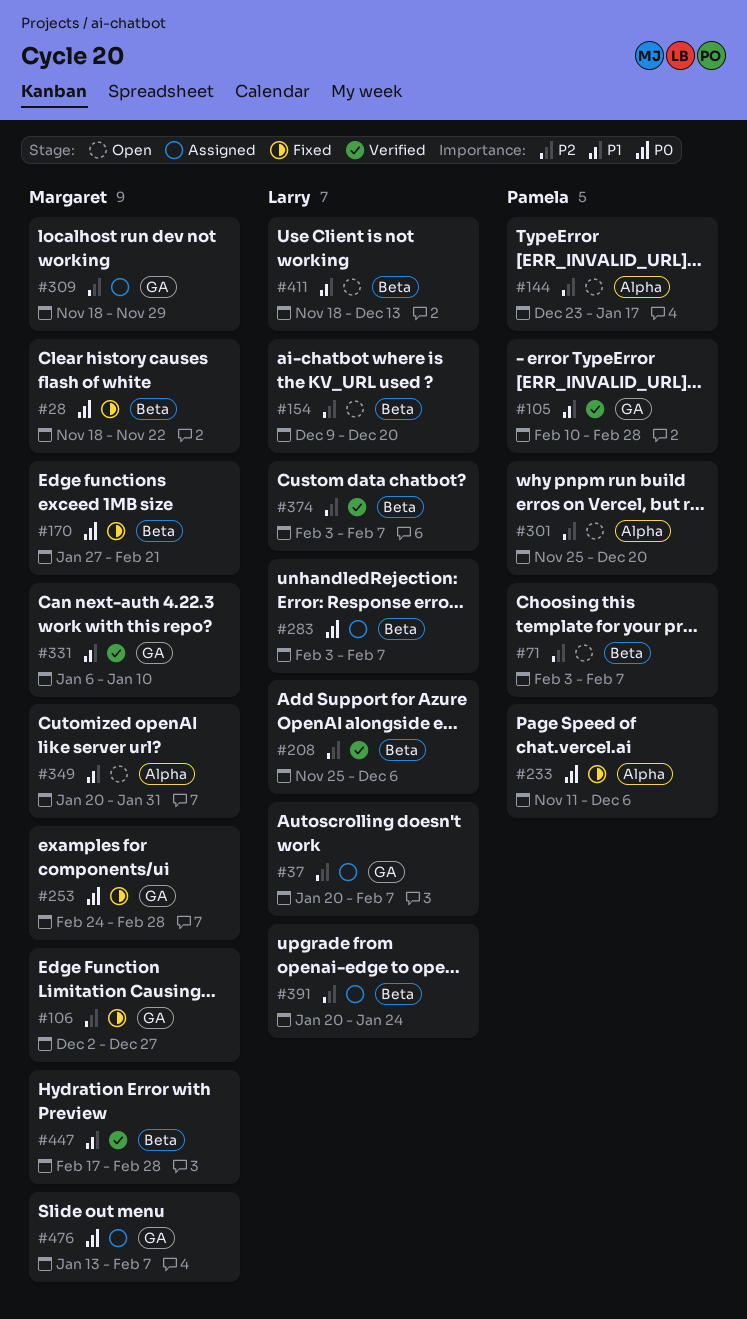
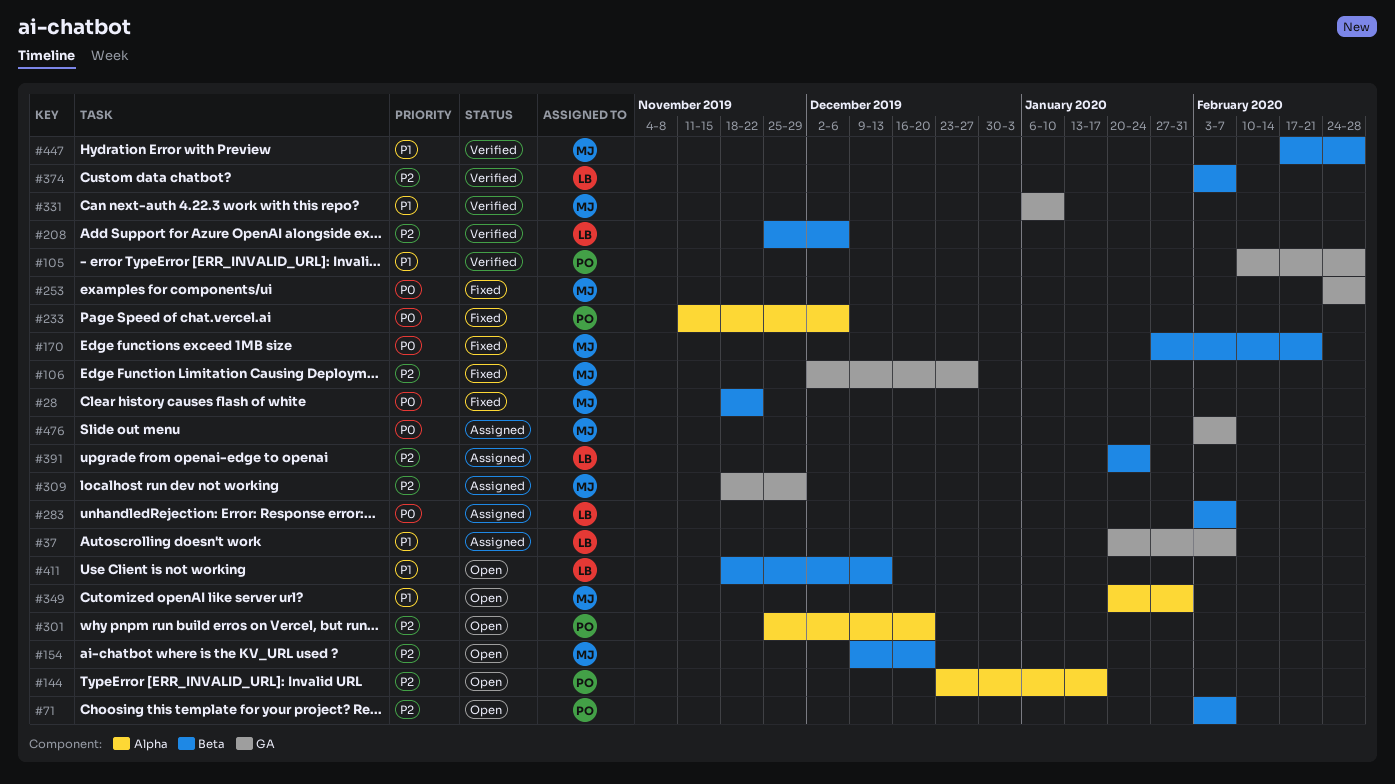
#37, priority: P2 -> P1
#154, owner: Larry -> Margaret
#476, start: Jan 13 -> Feb 3

